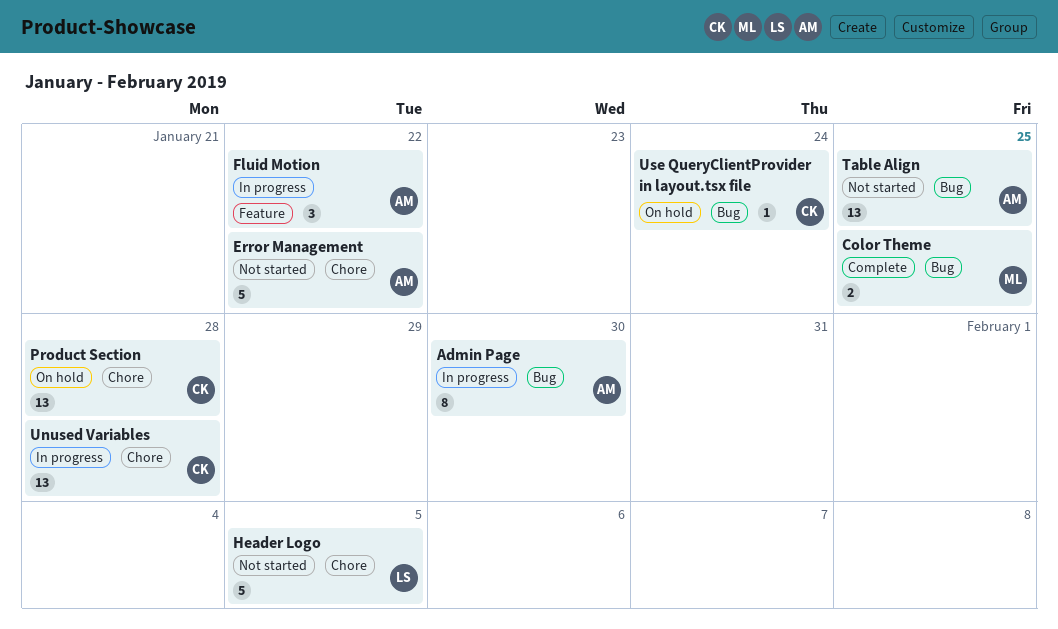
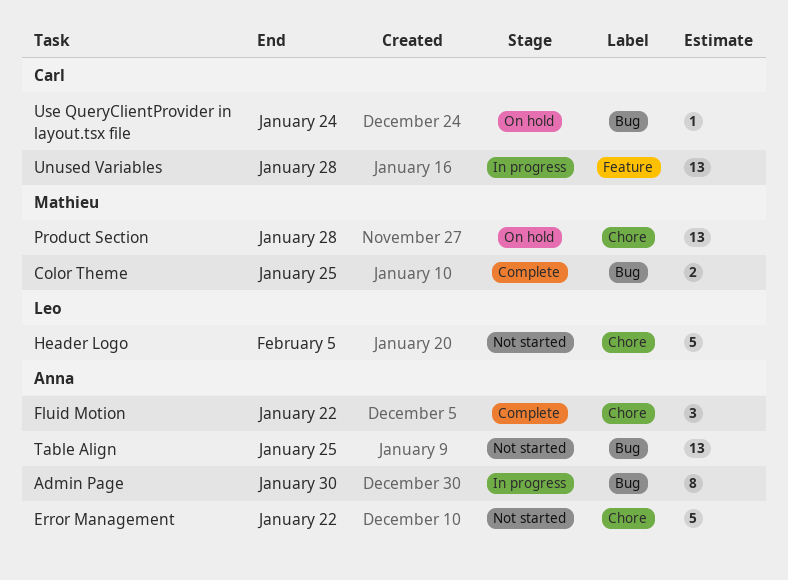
Fluid Motion, status: In progress -> Complete
Fluid Motion, label: Feature -> Chore
Product Section, owner: Carl -> Mathieu
Unused Variables, label: Chore -> Feature

